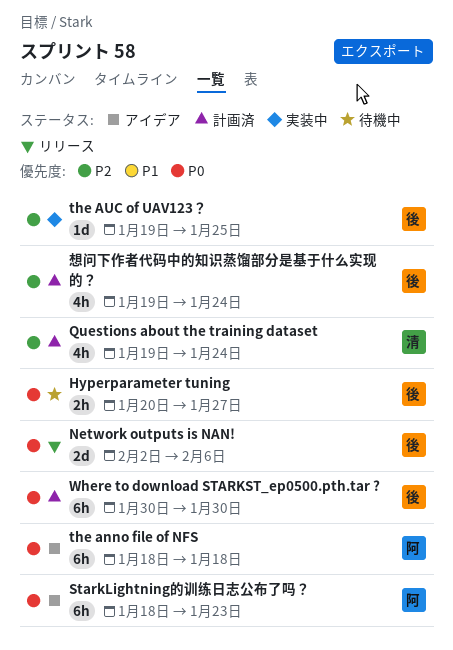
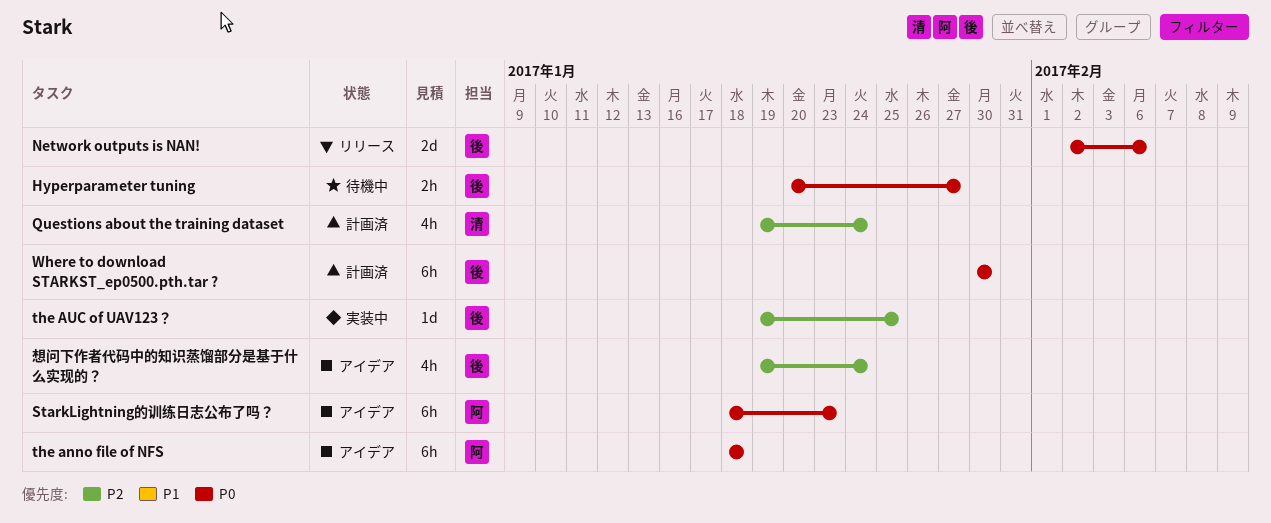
想问下作者代码中的知识蒸馏部分是基于什么实现的？, status: 計画済 -> アイデア

